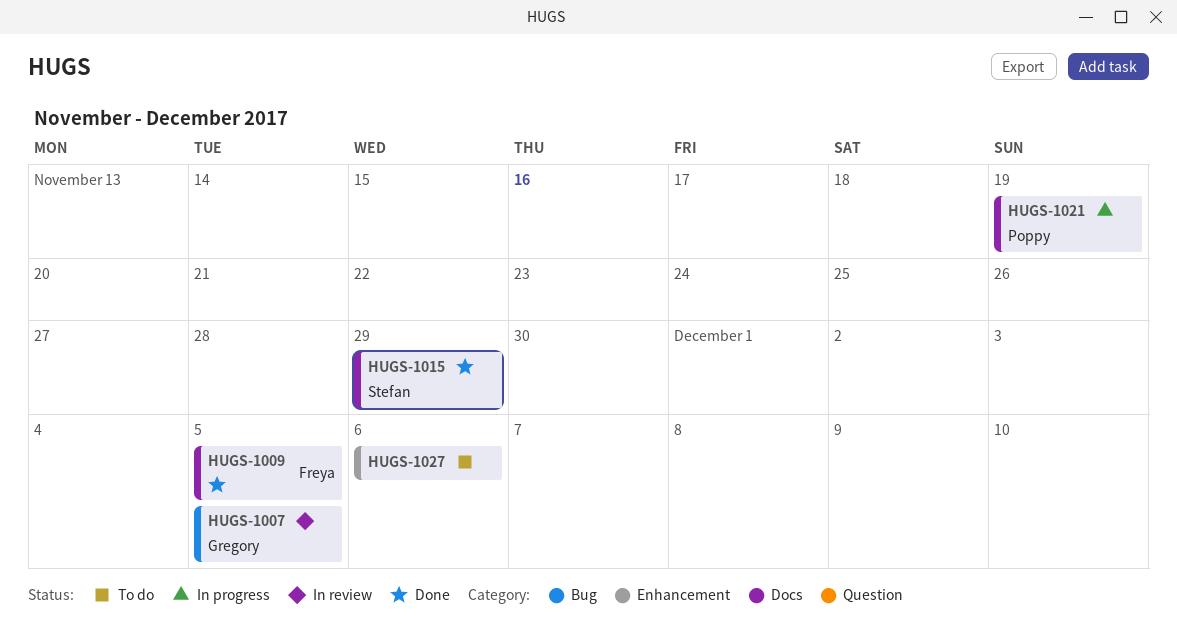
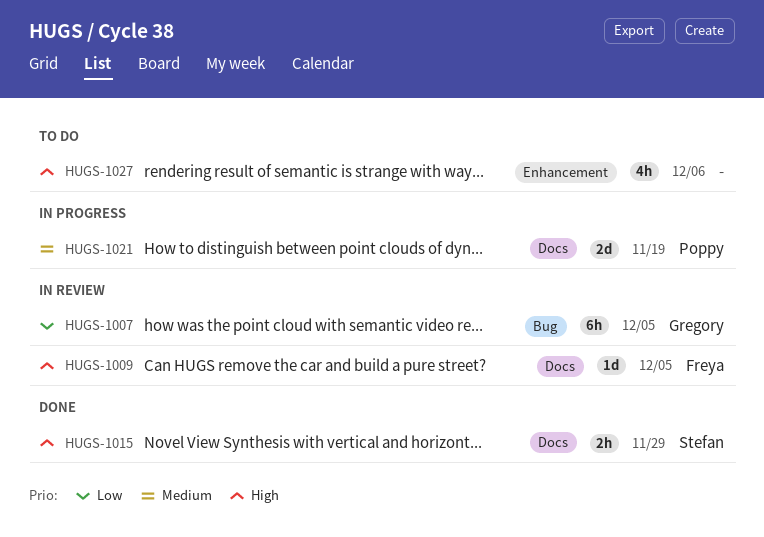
HUGS-1009, status: Done -> In review

